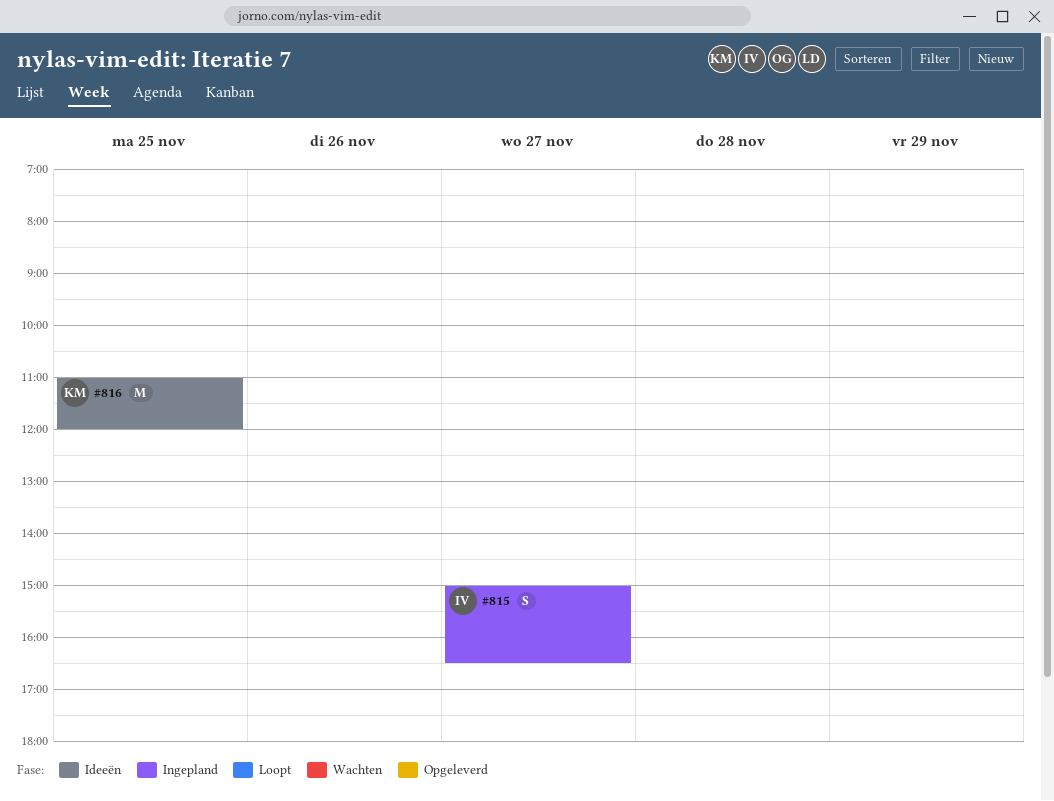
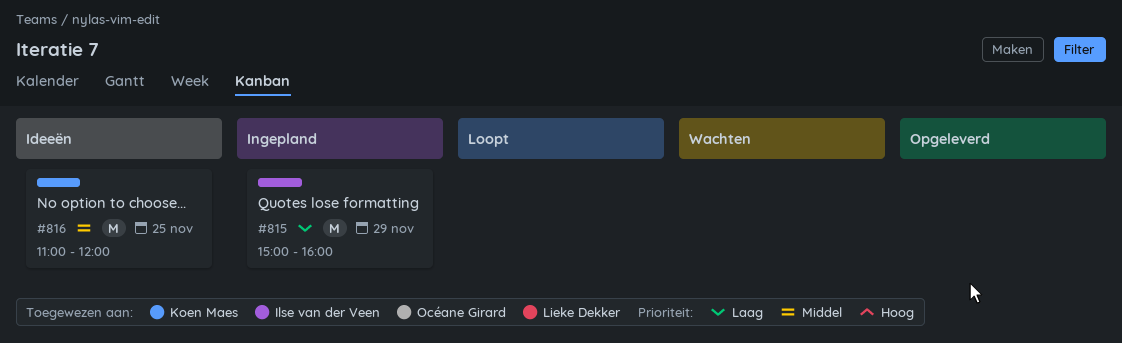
#815, estimate: S -> M
#815, day: Nov 27 -> Nov 29
#815, ends: 16:30 -> 16:00

